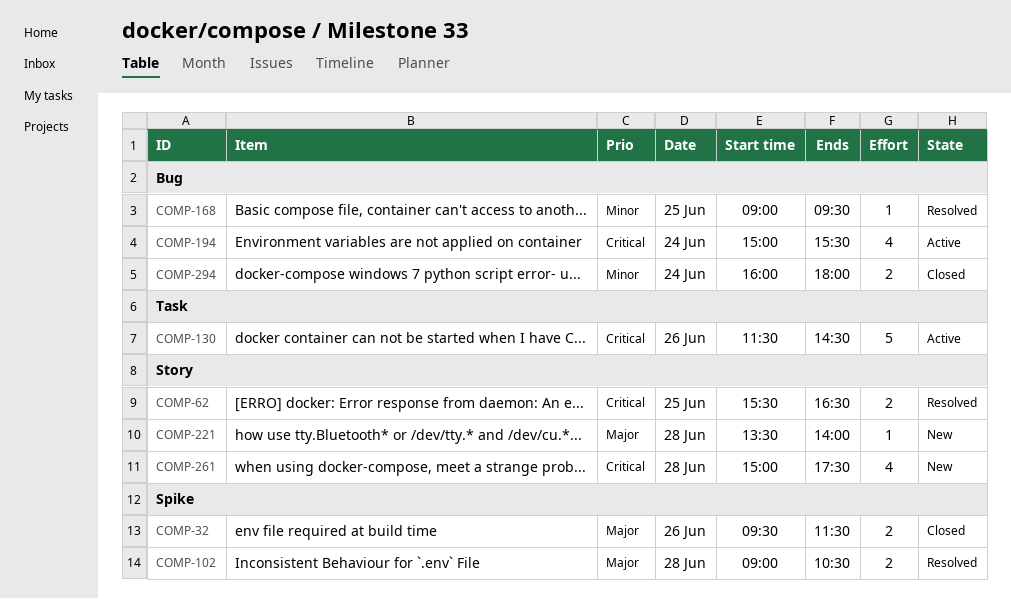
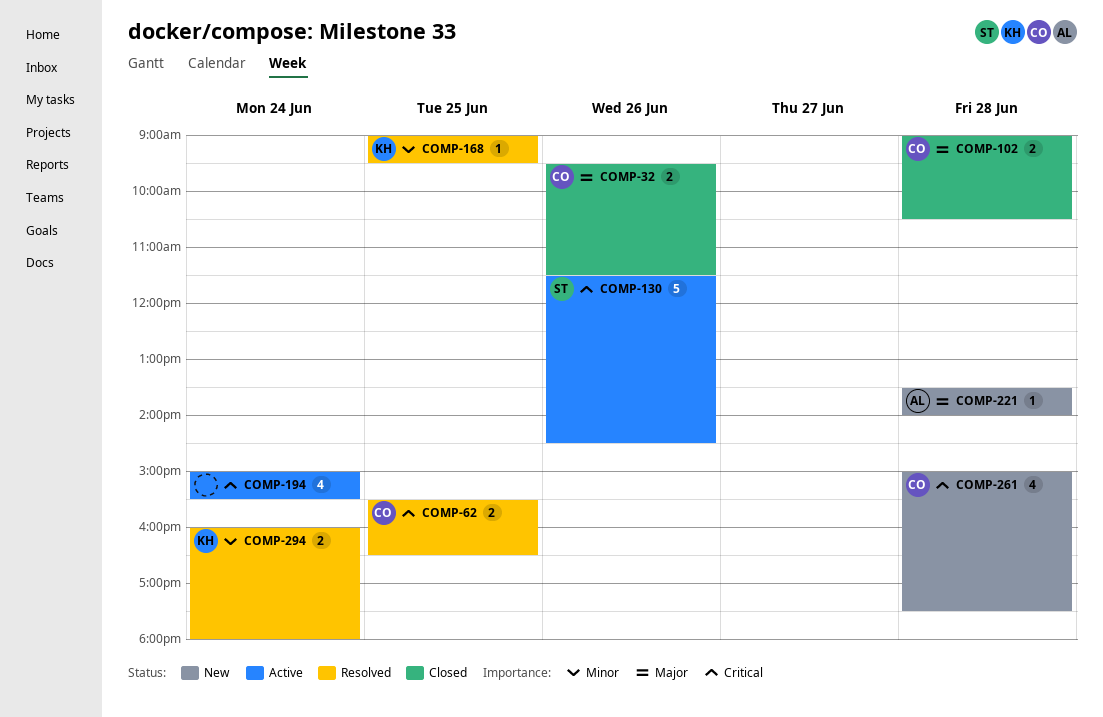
COMP-102, status: Resolved -> Closed
COMP-294, status: Closed -> Resolved

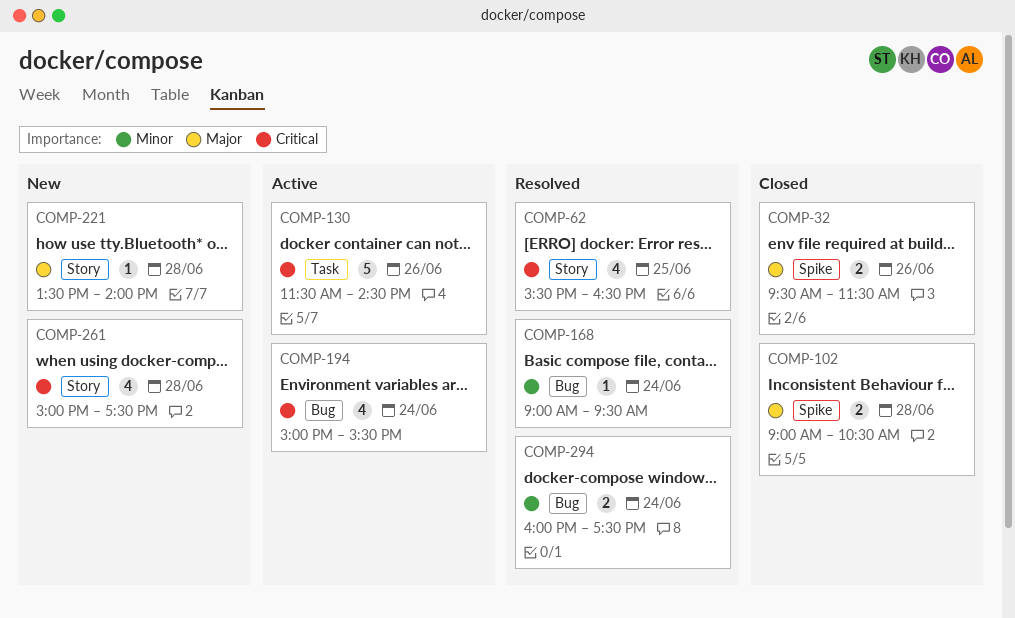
COMP-62, estimate: 2 -> 4
COMP-168, day: Jun 25 -> Jun 24
COMP-294, ends: 18:00 -> 17:30

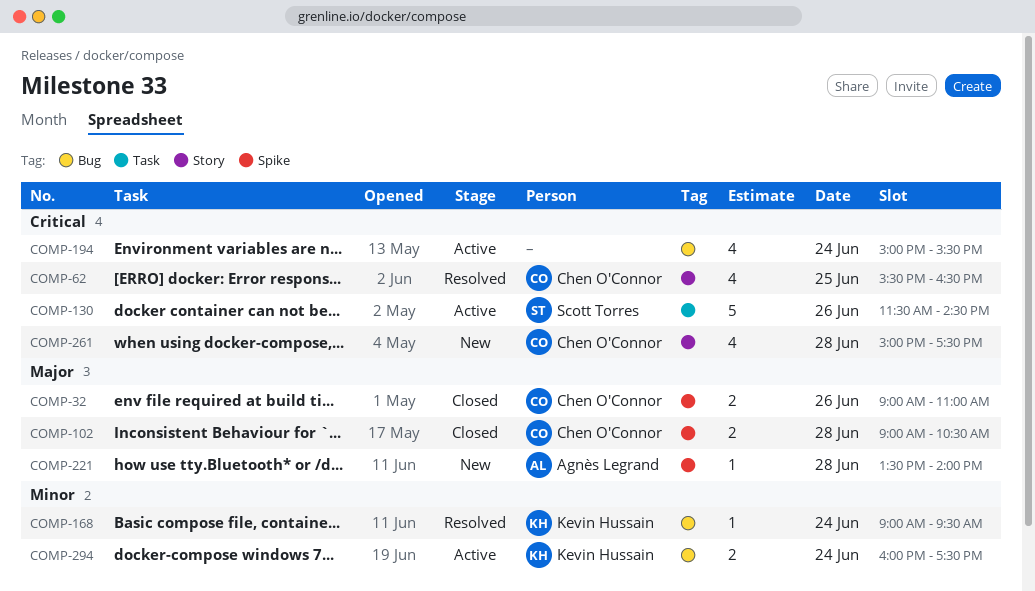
COMP-32, begins: 09:30 -> 09:00
COMP-32, ends: 11:30 -> 11:00
COMP-221, label: Story -> Spike
COMP-294, status: Resolved -> Active

